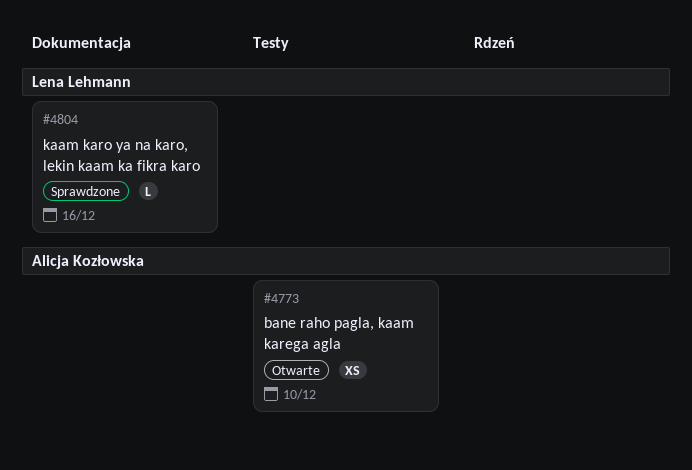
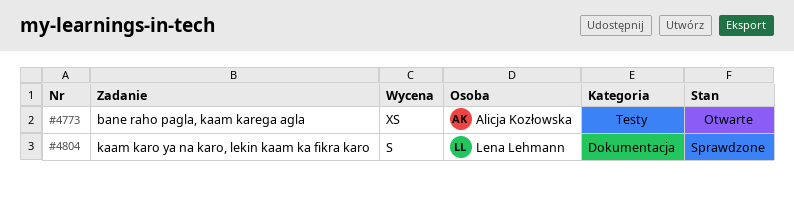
#4804, estimate: L -> S

